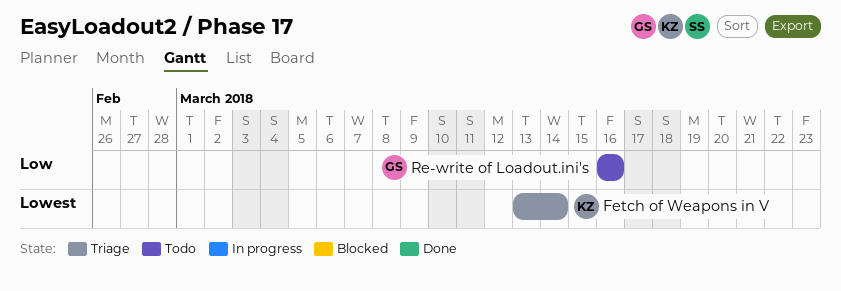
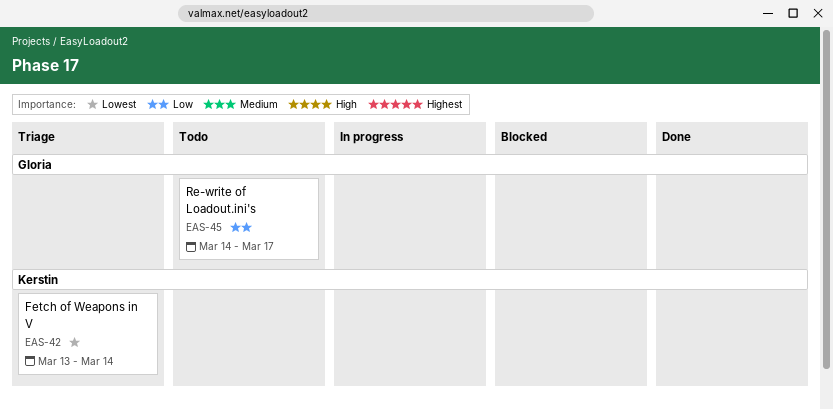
Re-write of Loadout.ini's, start: Mar 16 -> Mar 14
Re-write of Loadout.ini's, due: Mar 16 -> Mar 17

